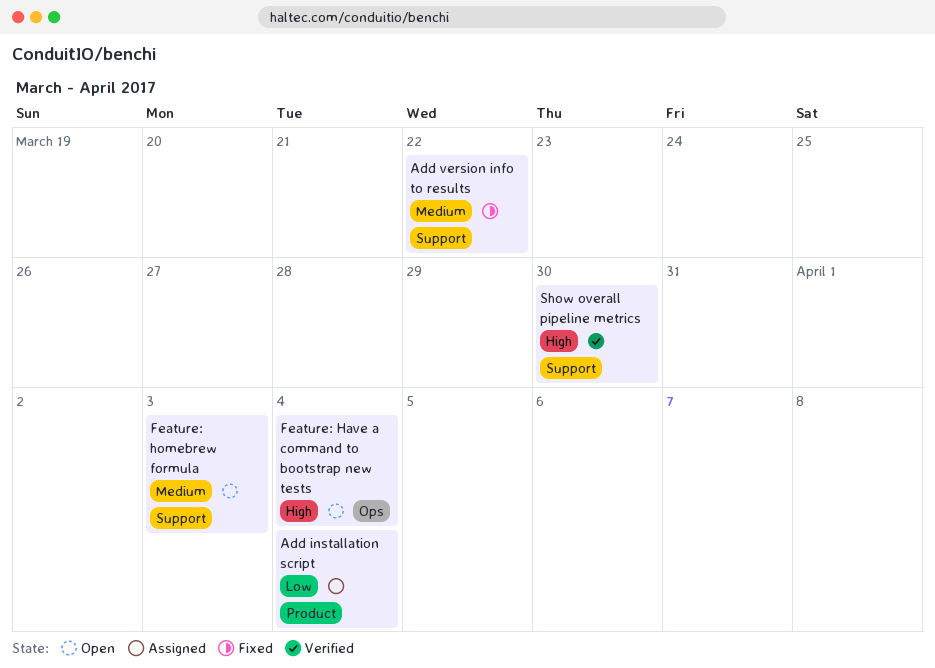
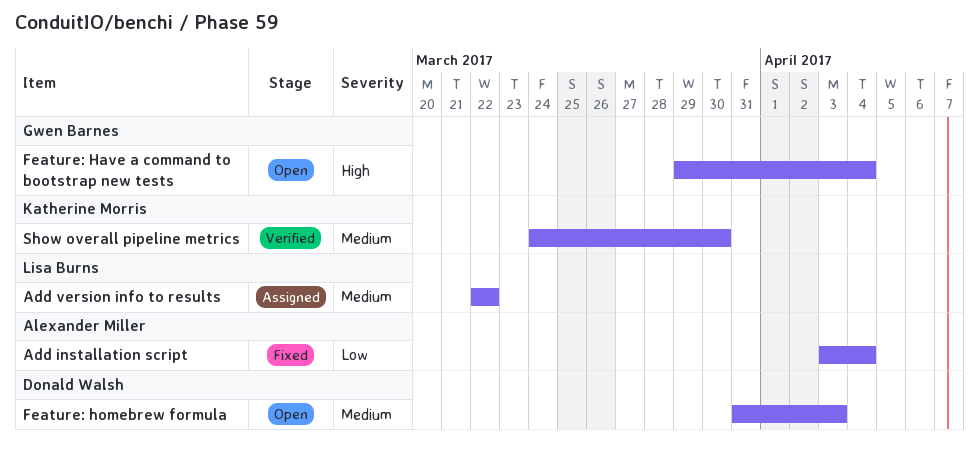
Add installation script, status: Assigned -> Fixed
Add version info to results, status: Fixed -> Assigned
Show overall pipeline metrics, priority: High -> Medium

